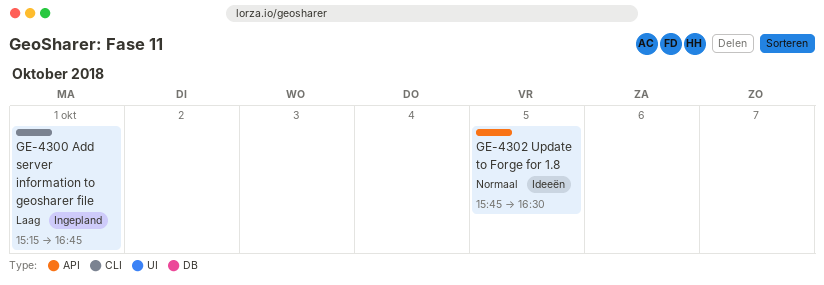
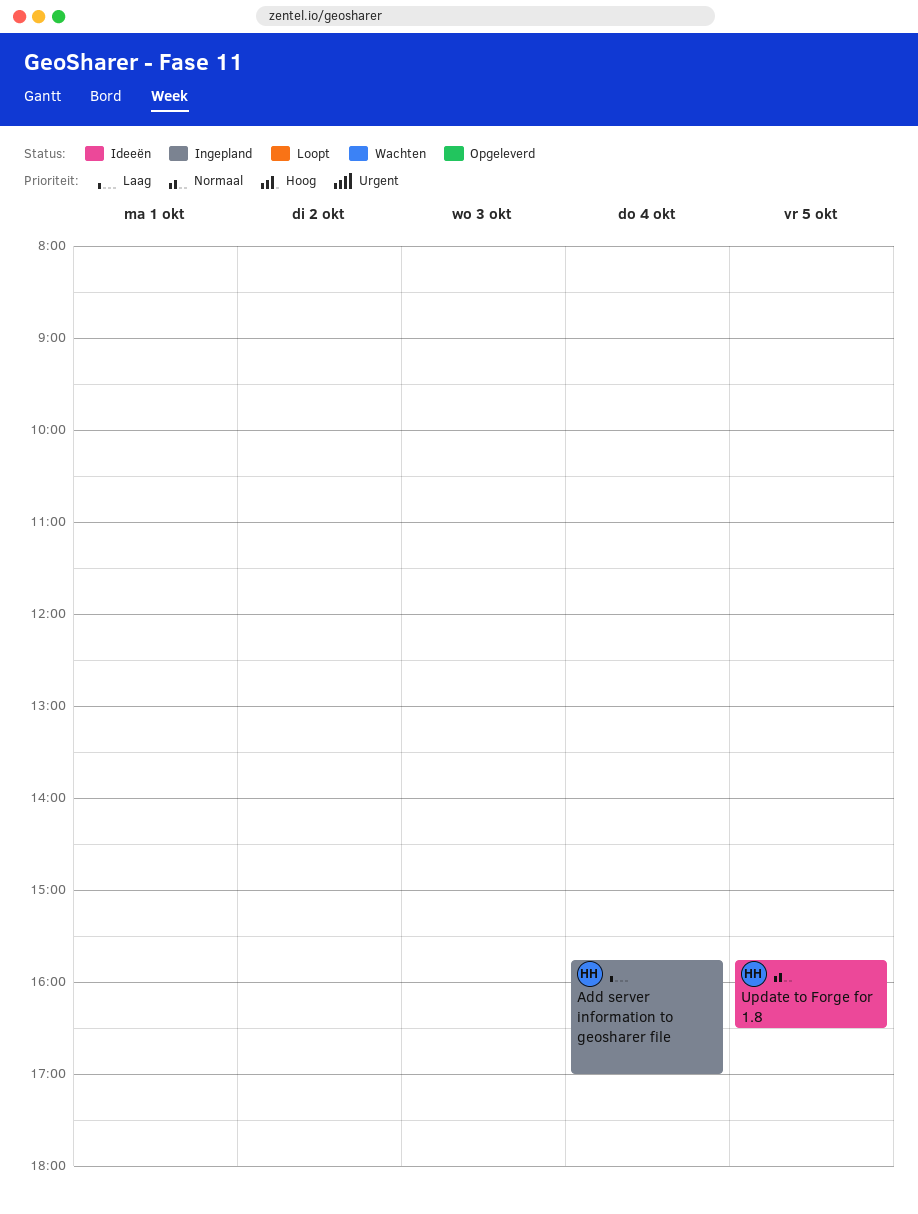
Add server information to geosharer file, day: Oct 1 -> Oct 4
Add server information to geosharer file, begins: 15:15 -> 15:45
Add server information to geosharer file, ends: 16:45 -> 17:00

